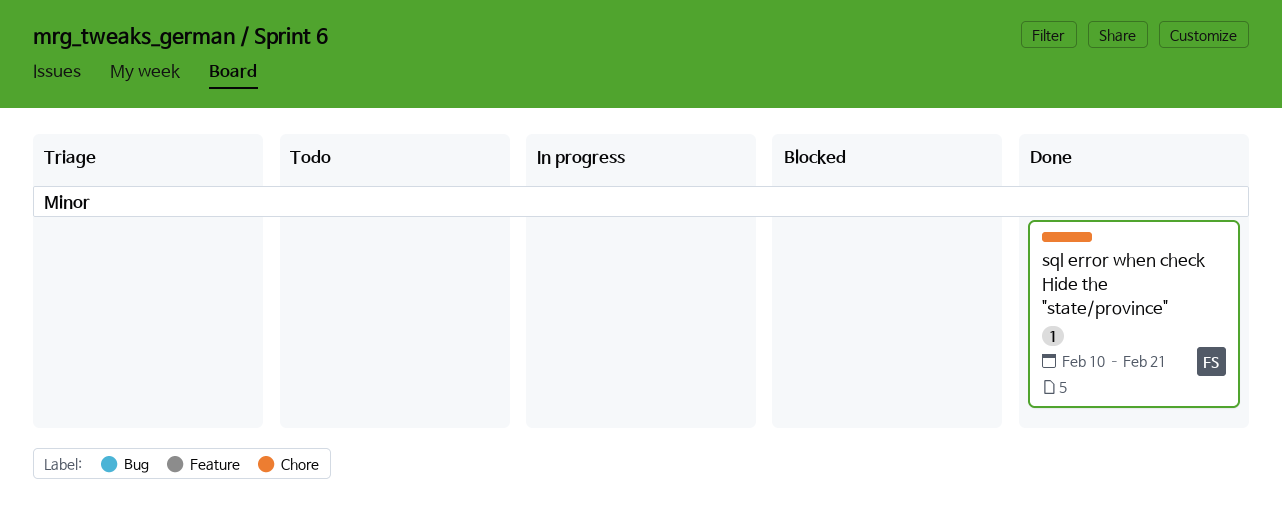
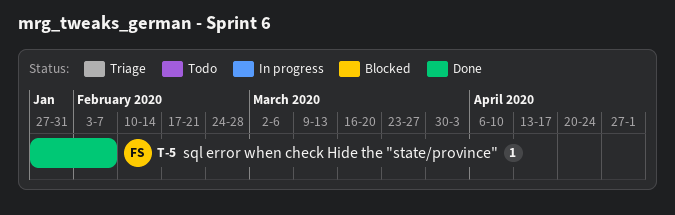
sql error when check Hide the "state/province", start: Feb 10 -> Jan 27
sql error when check Hide the "state/province", due: Feb 21 -> Feb 7

